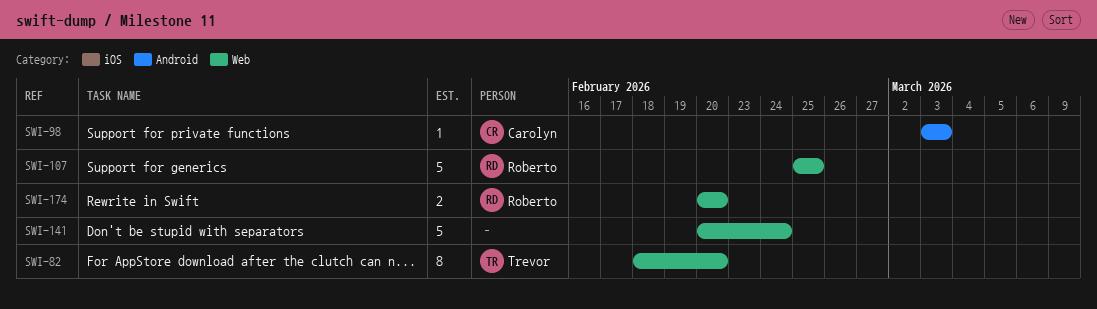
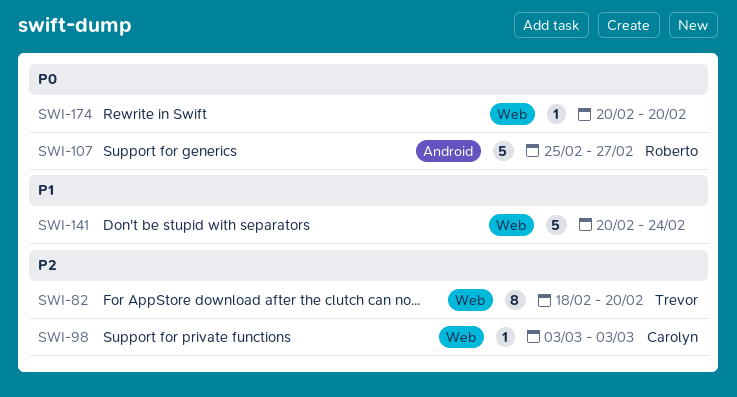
SWI-98, label: Android -> Web
SWI-107, label: Web -> Android
SWI-107, due: Feb 25 -> Feb 27
SWI-174, owner: Roberto -> none
SWI-174, estimate: 2 -> 1

